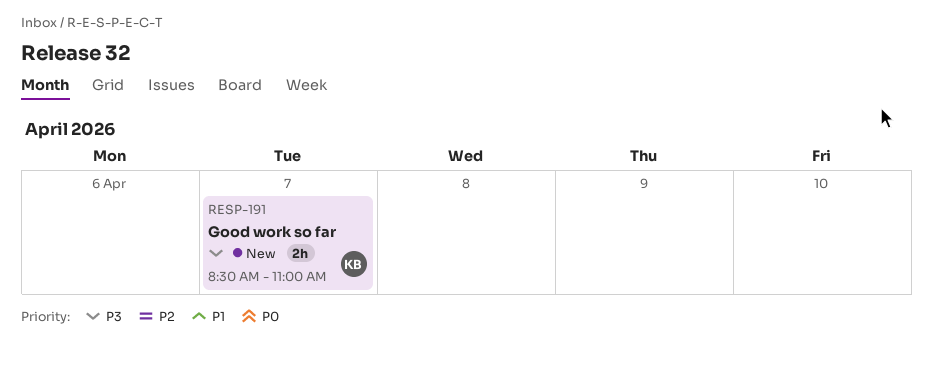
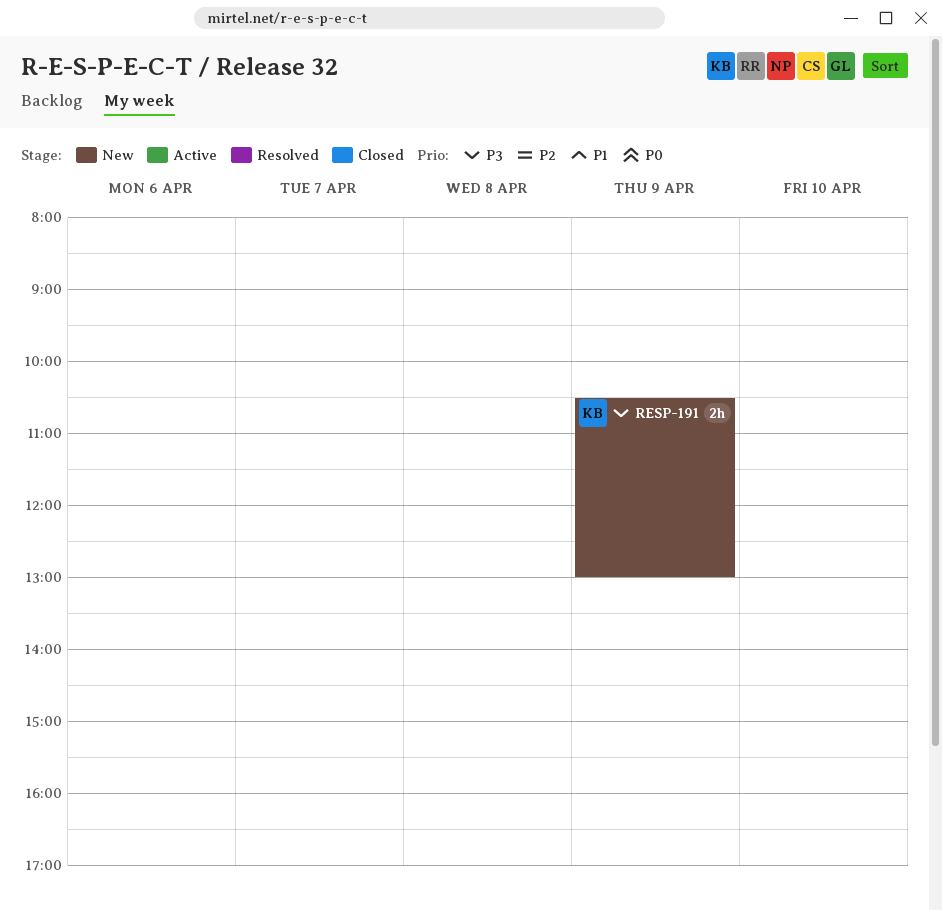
RESP-191, day: Apr 7 -> Apr 9
RESP-191, begins: 08:30 -> 10:30
RESP-191, ends: 11:00 -> 13:00

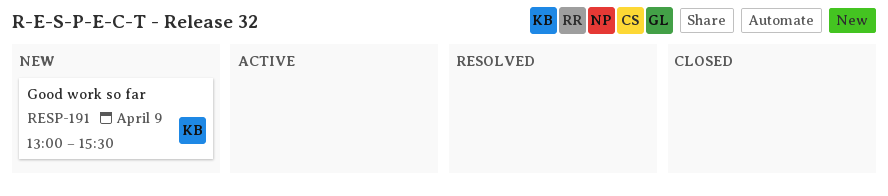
RESP-191, begins: 10:30 -> 13:00
RESP-191, ends: 13:00 -> 15:30

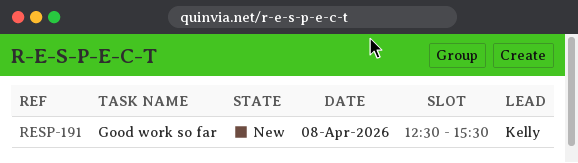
RESP-191, day: Apr 9 -> Apr 8
RESP-191, begins: 13:00 -> 12:30

